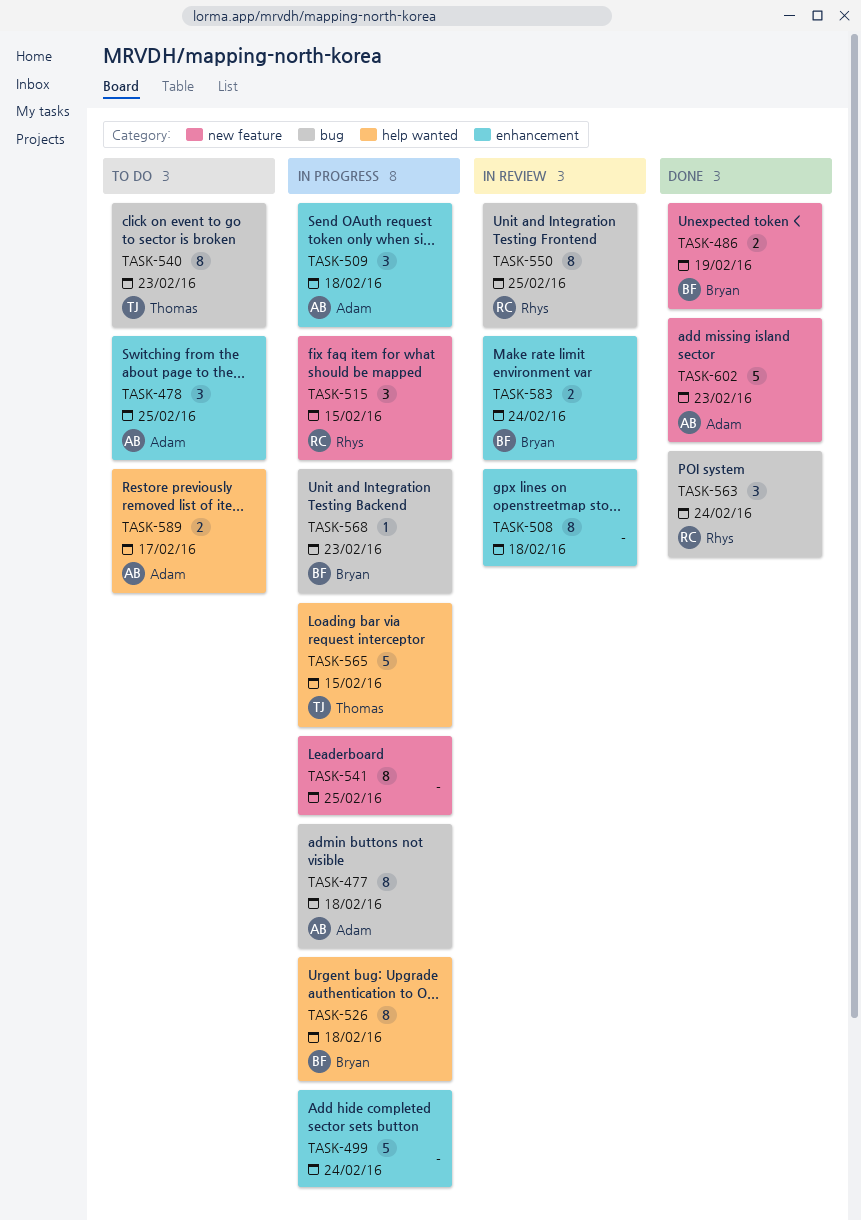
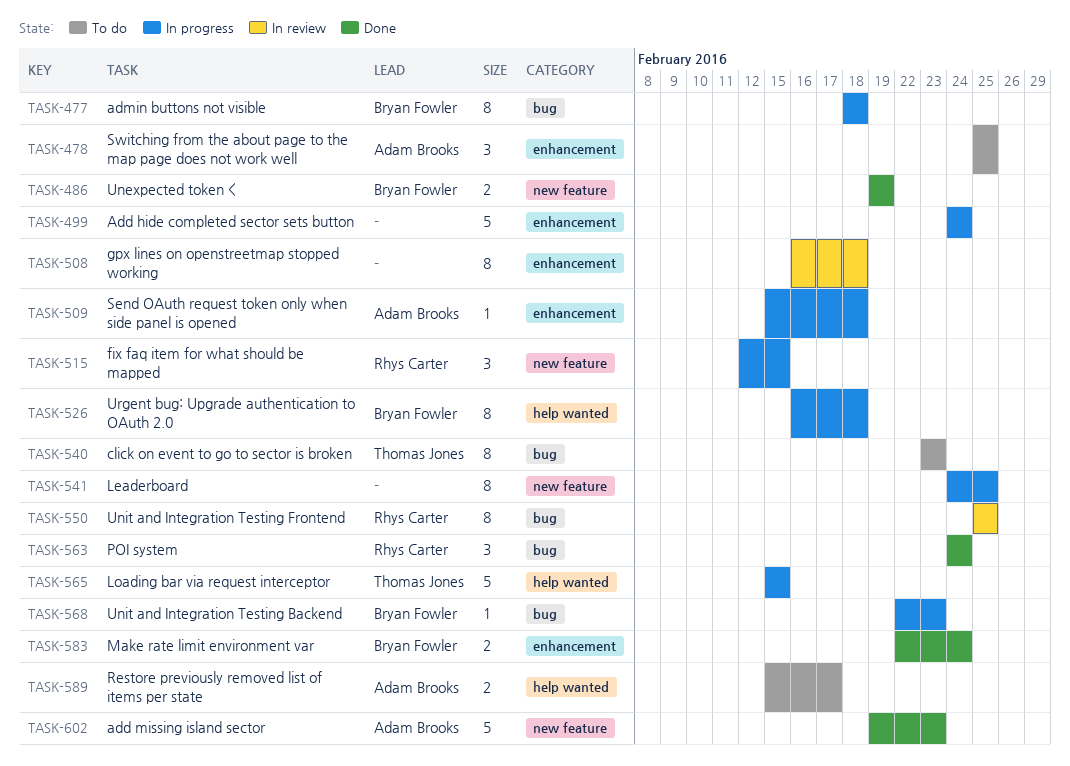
TASK-477, owner: Adam Brooks -> Bryan Fowler
TASK-509, estimate: 3 -> 1
TASK-583, status: In review -> Done

